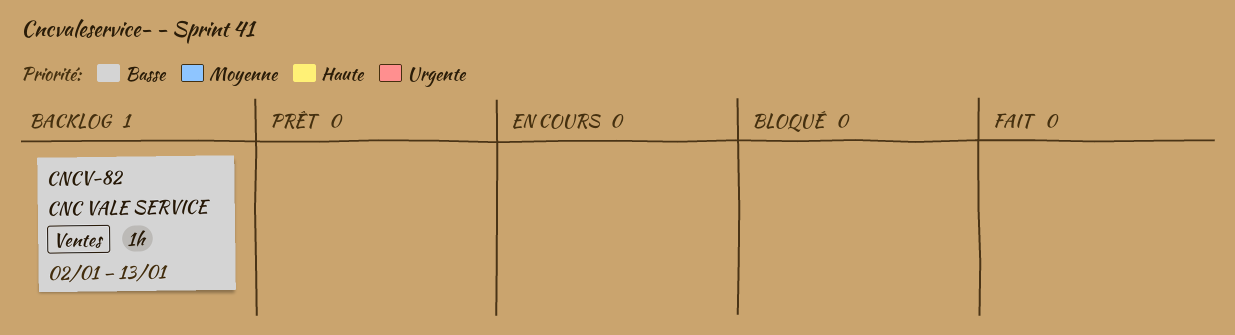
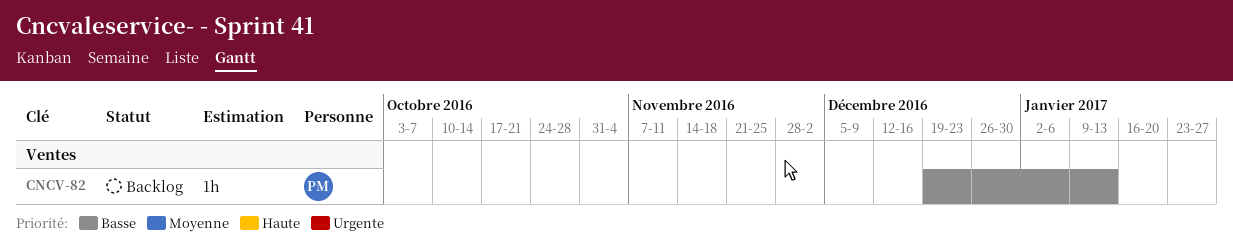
CNCV-82, start: Jan 2 -> Dec 19

